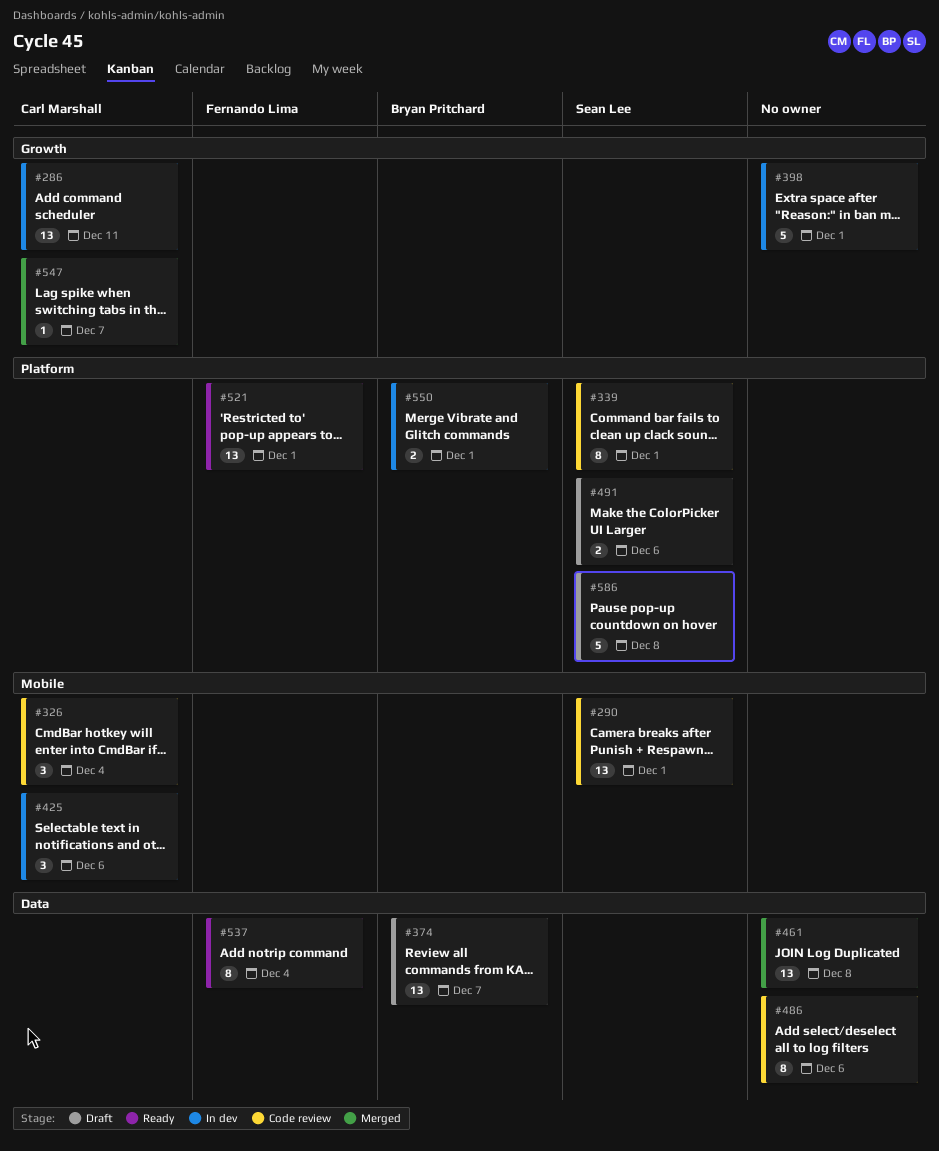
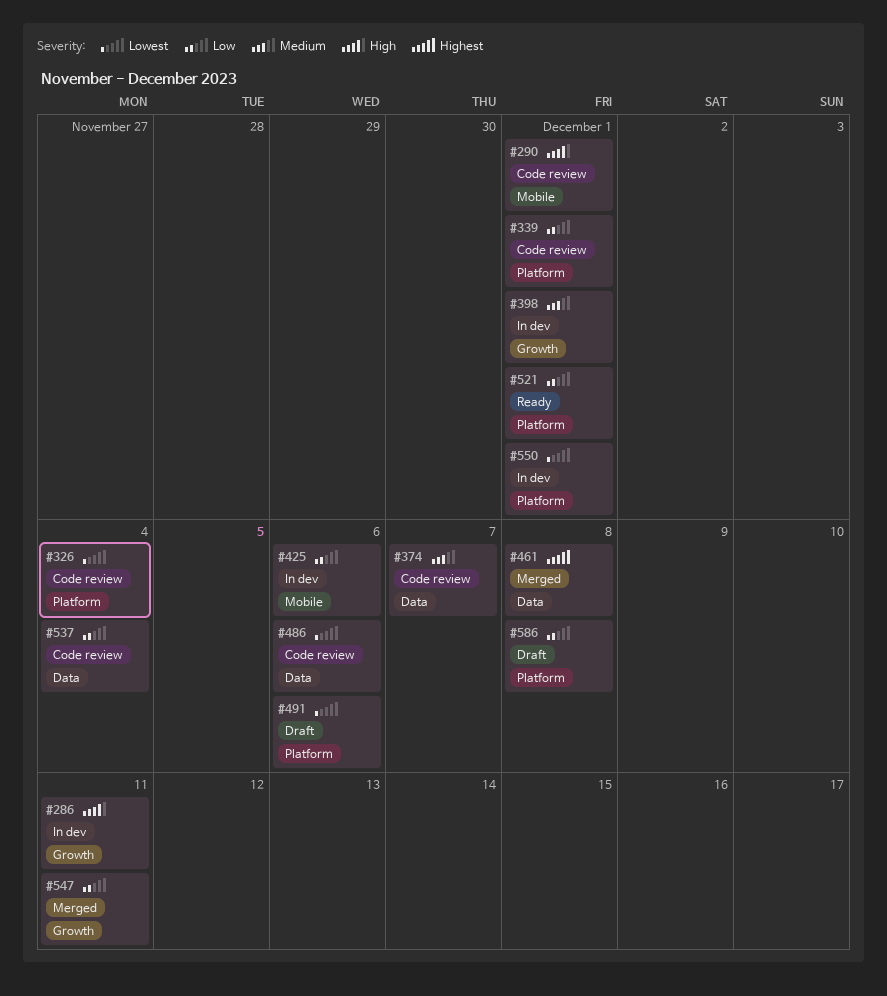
#326, label: Mobile -> Platform
#374, status: Draft -> Code review
#537, status: Ready -> Code review
#547, due: Dec 7 -> Dec 11

